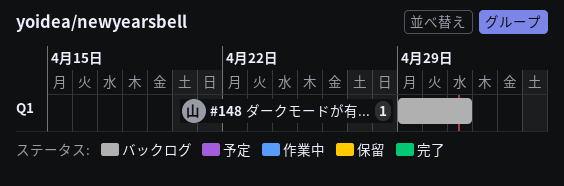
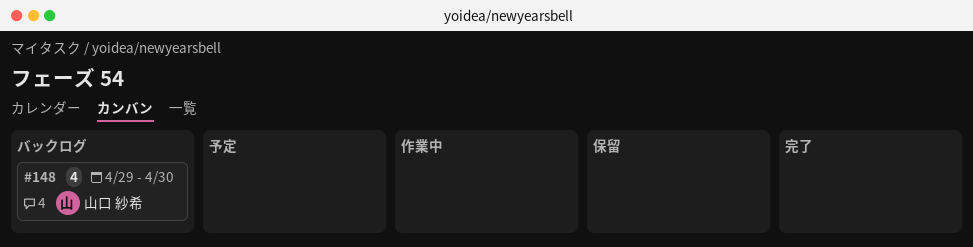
#148, estimate: 1 -> 4
#148, due: May 1 -> Apr 30

